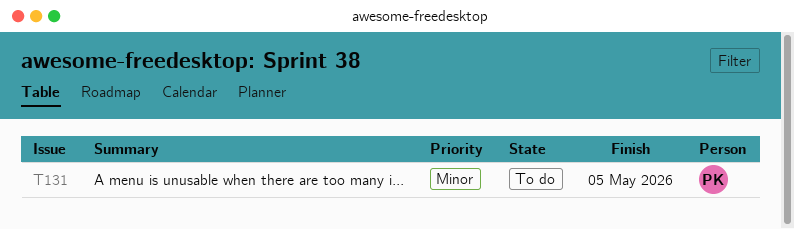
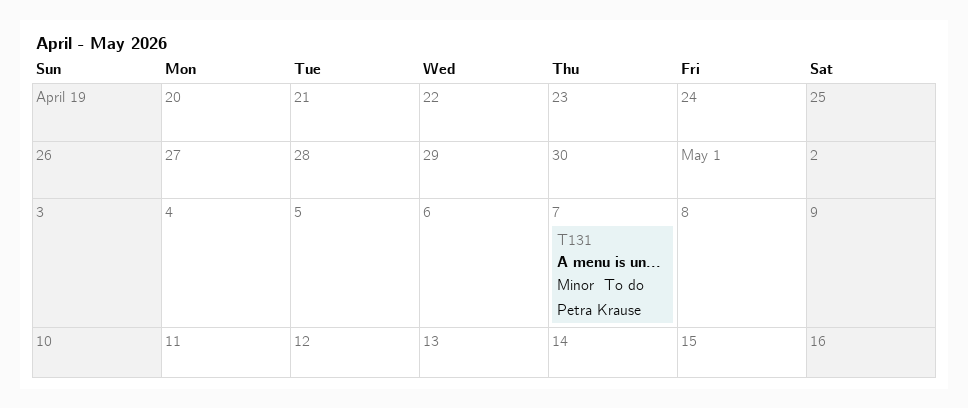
T131, due: May 5 -> May 7

